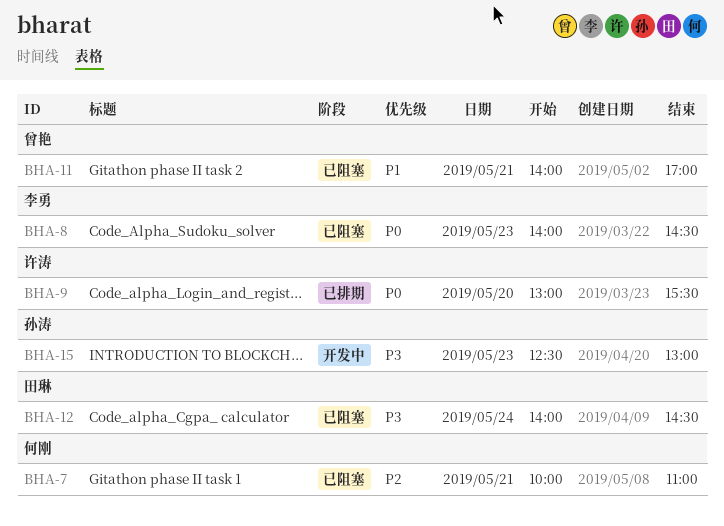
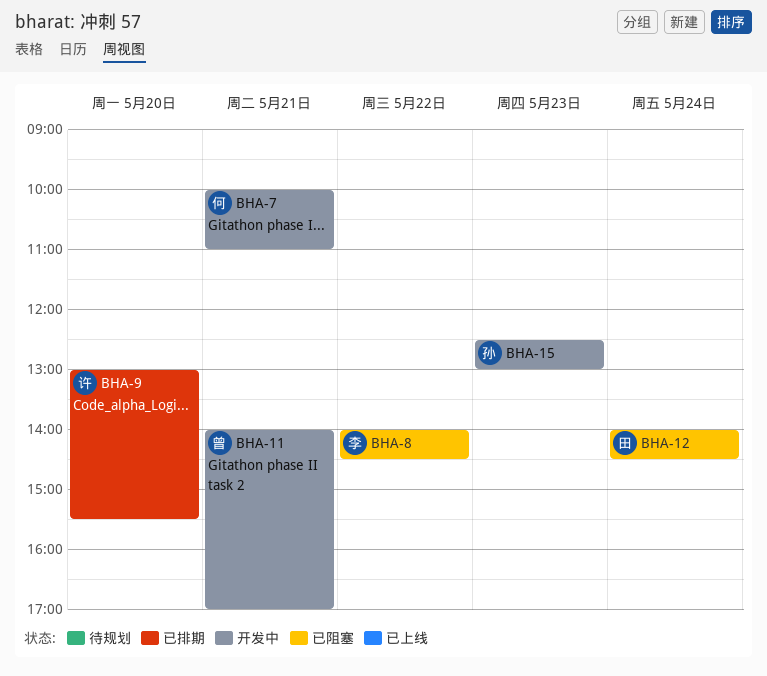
BHA-7, status: 已阻塞 -> 开发中
BHA-8, day: May 23 -> May 22
BHA-11, status: 已阻塞 -> 开发中

